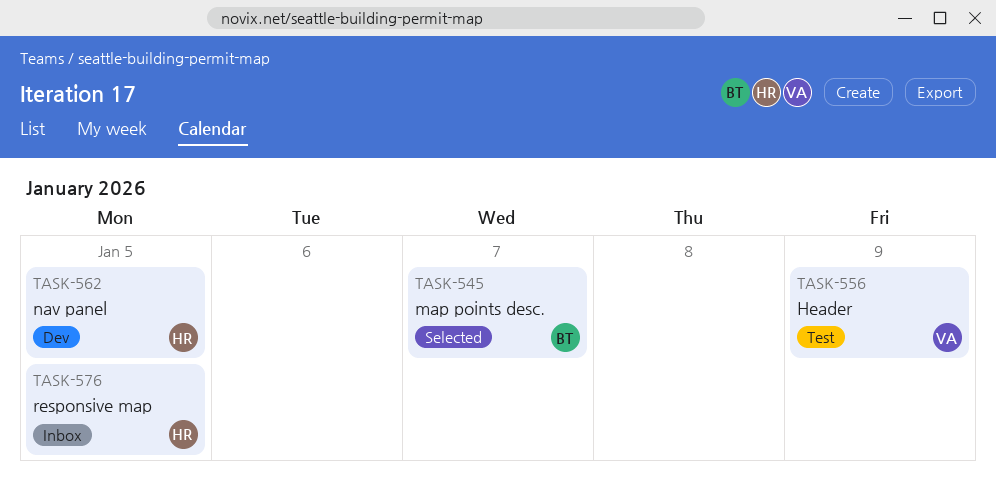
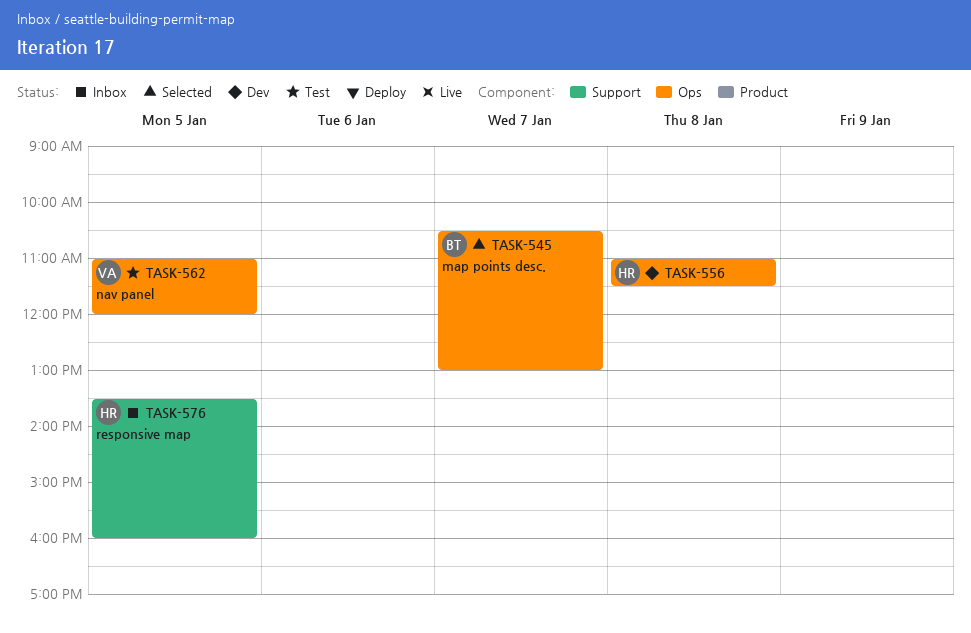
TASK-556, status: Test -> Dev
TASK-556, owner: VA -> HR
TASK-556, day: Jan 9 -> Jan 8
TASK-562, status: Dev -> Test
TASK-562, owner: HR -> VA

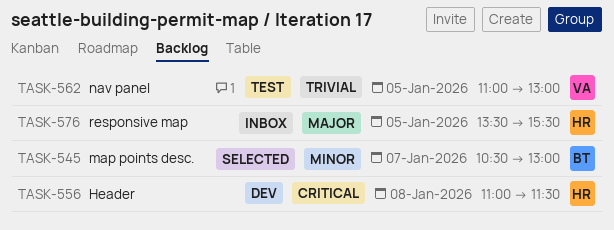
TASK-562, ends: 12:00 -> 13:00
TASK-576, ends: 16:00 -> 15:30

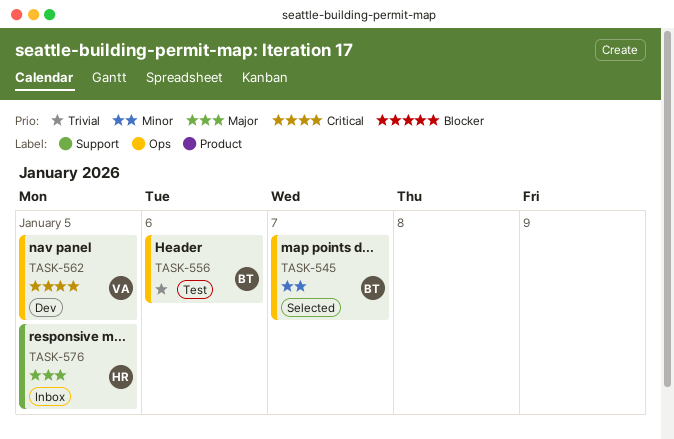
TASK-556, status: Dev -> Test
TASK-556, owner: HR -> BT
TASK-556, priority: Critical -> Trivial
TASK-556, day: Jan 8 -> Jan 6
TASK-562, status: Test -> Dev
TASK-562, priority: Trivial -> Critical

